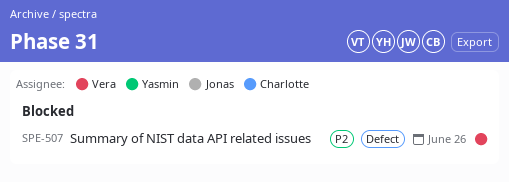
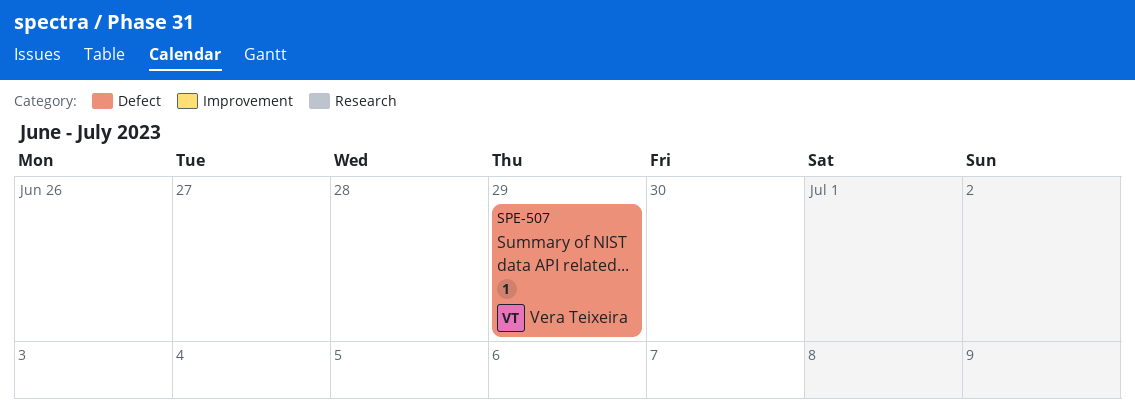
SPE-507, due: Jun 26 -> Jun 29

